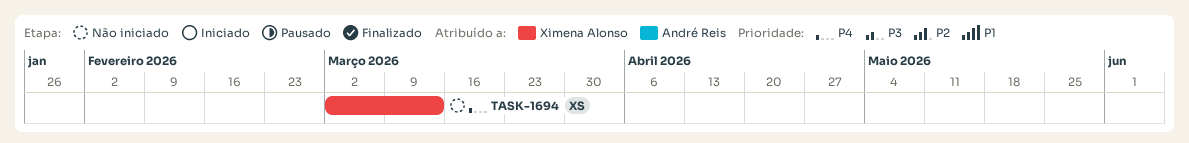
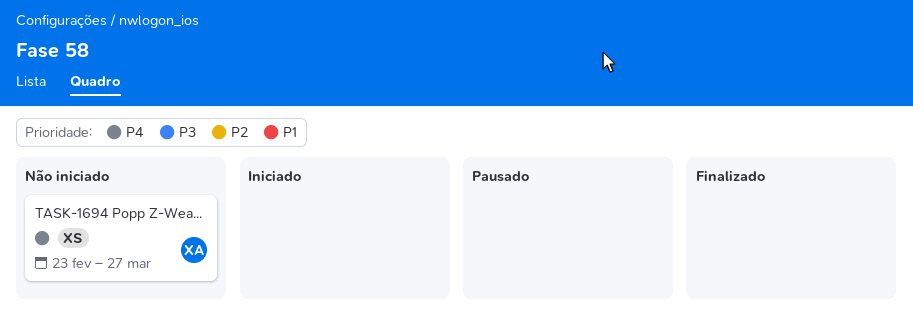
TASK-1694, start: Mar 2 -> Feb 23
TASK-1694, due: Mar 13 -> Mar 27

